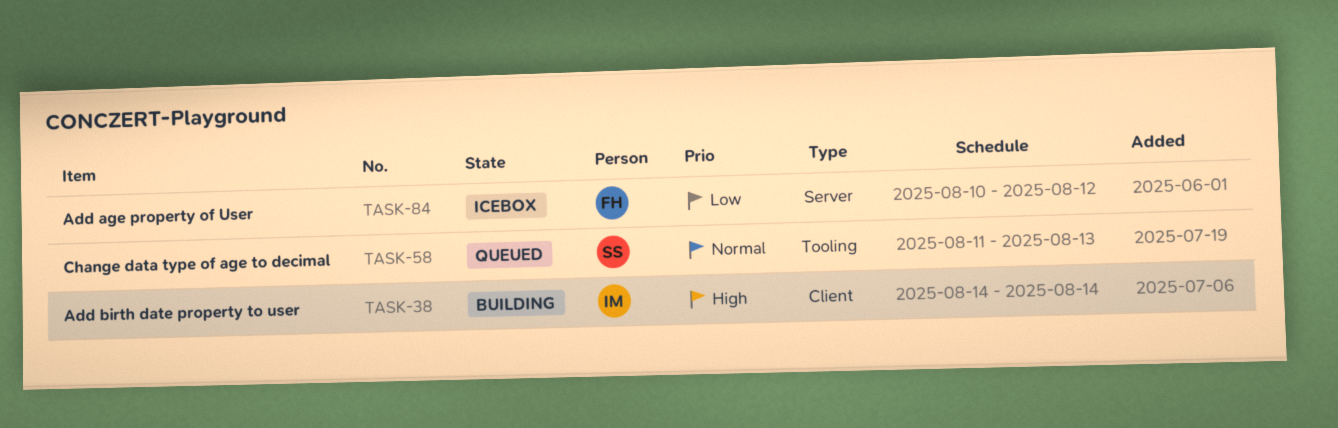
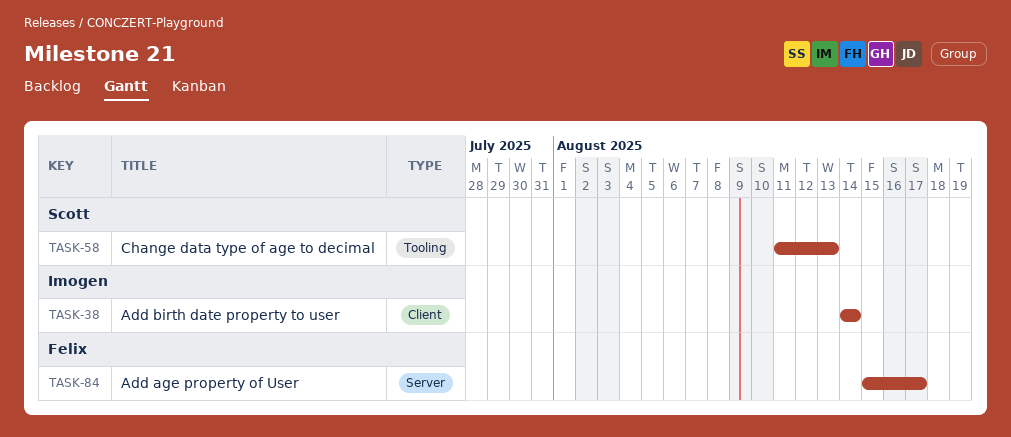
TASK-84, start: Aug 10 -> Aug 15
TASK-84, due: Aug 12 -> Aug 17

